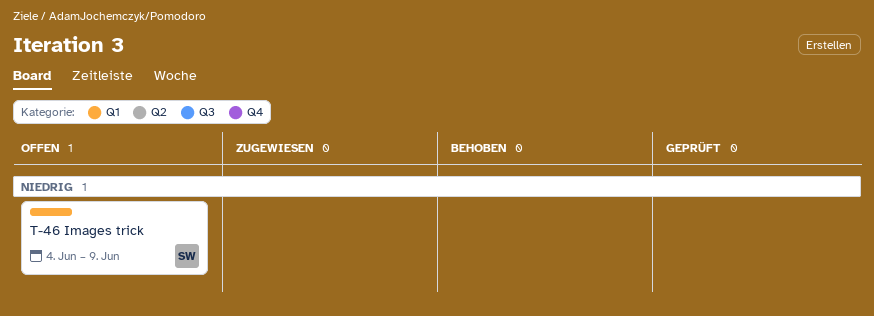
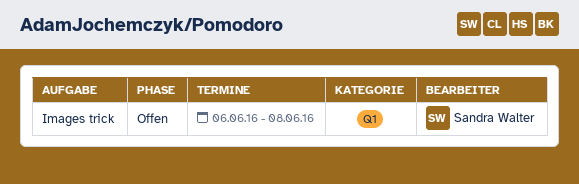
Images trick, start: Jun 4 -> Jun 6
Images trick, due: Jun 9 -> Jun 8

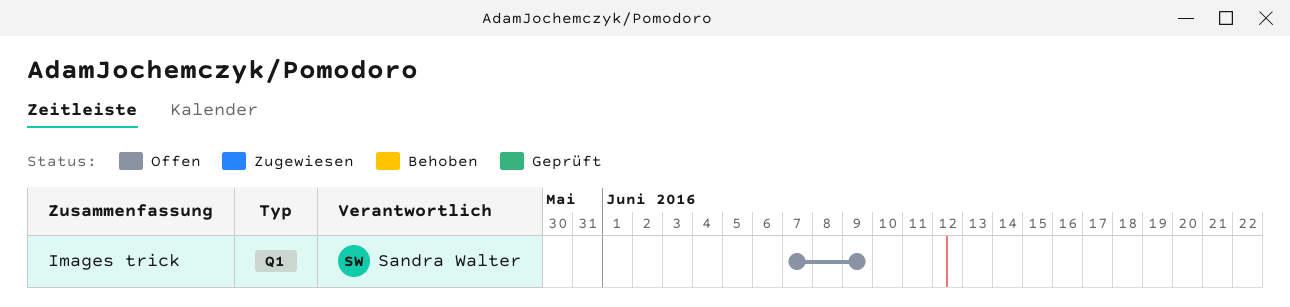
Images trick, start: Jun 6 -> Jun 7
Images trick, due: Jun 8 -> Jun 9

